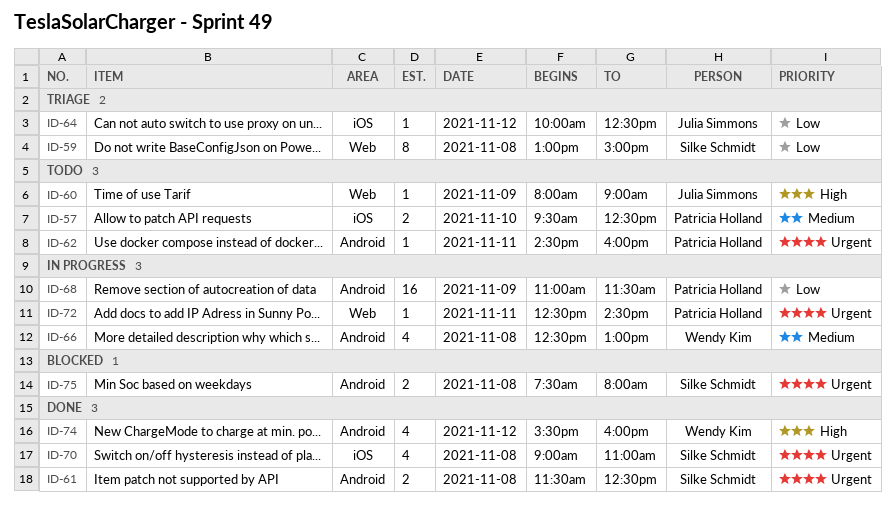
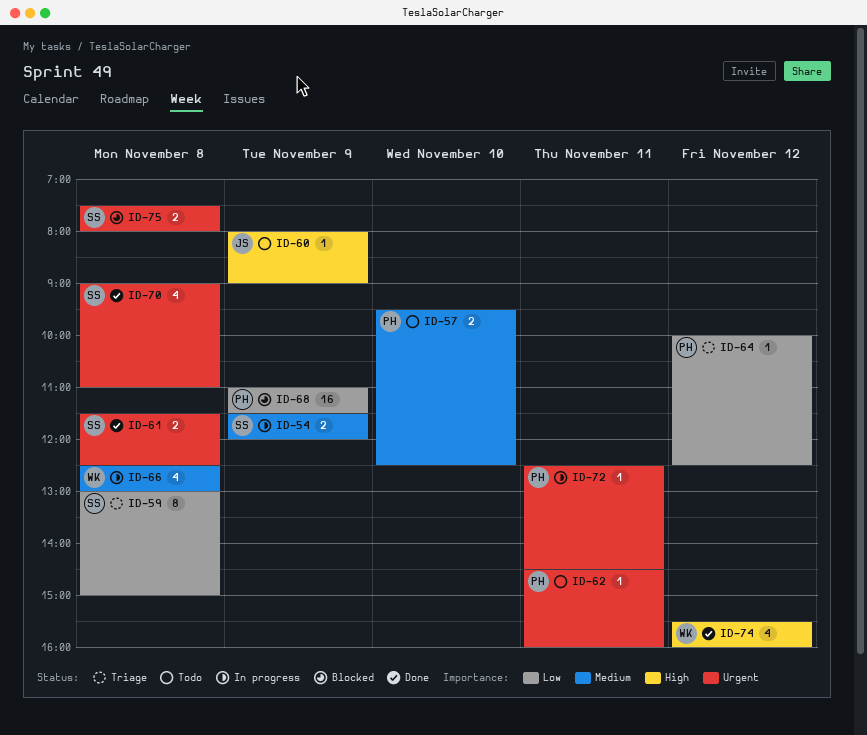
ID-54: none -> present
ID-64, owner: Julia Simmons -> Patricia Holland
ID-68, status: In progress -> Blocked

